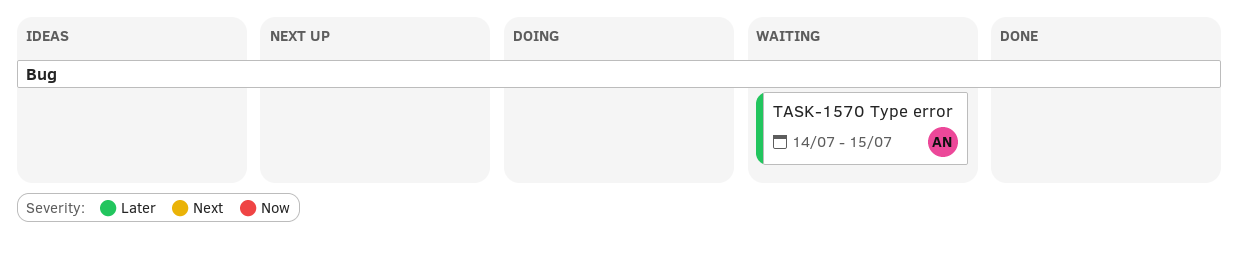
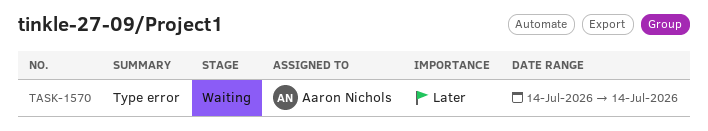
TASK-1570, due: Jul 15 -> Jul 14

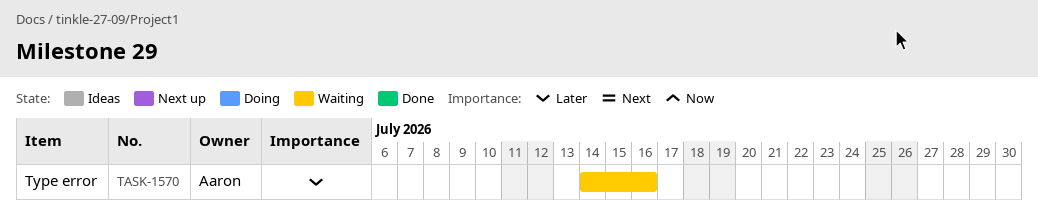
TASK-1570, due: Jul 14 -> Jul 16

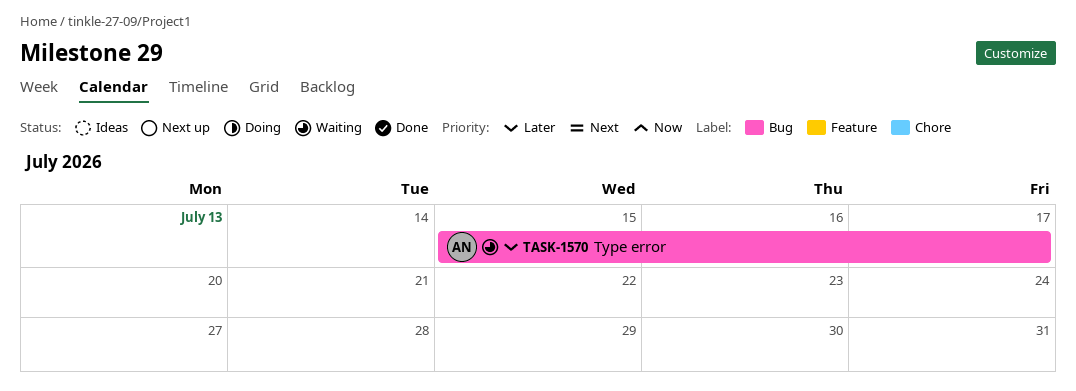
TASK-1570, start: Jul 14 -> Jul 15
TASK-1570, due: Jul 16 -> Jul 17

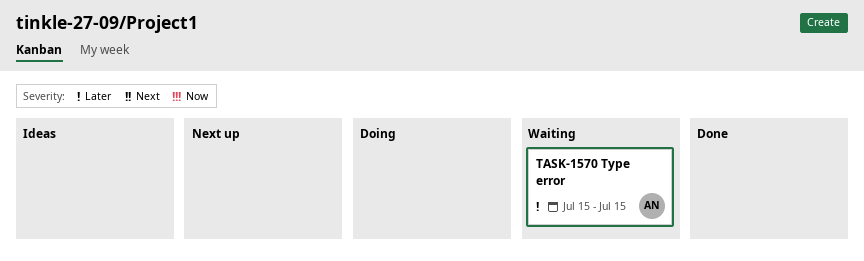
TASK-1570, due: Jul 17 -> Jul 15

